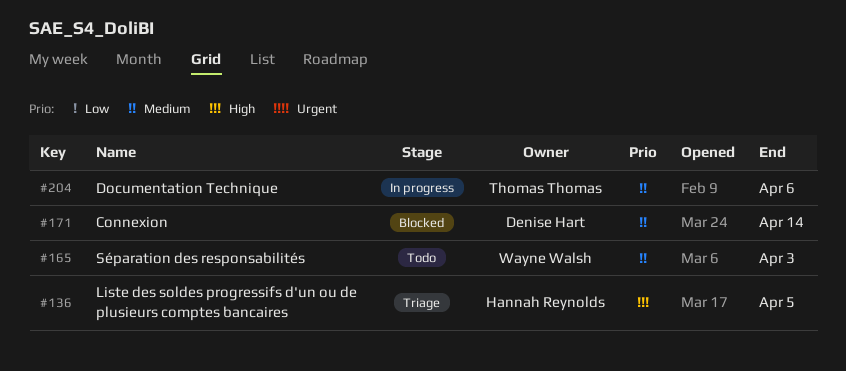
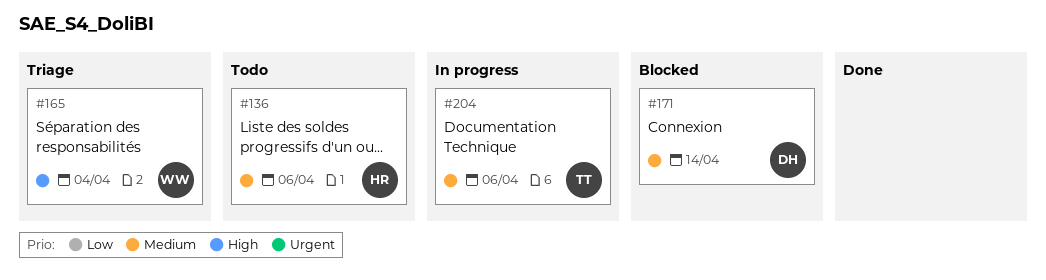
#136, status: Triage -> Todo
#136, priority: High -> Medium
#136, due: Apr 5 -> Apr 6
#165, status: Todo -> Triage
#165, priority: Medium -> High
#165, due: Apr 3 -> Apr 4

